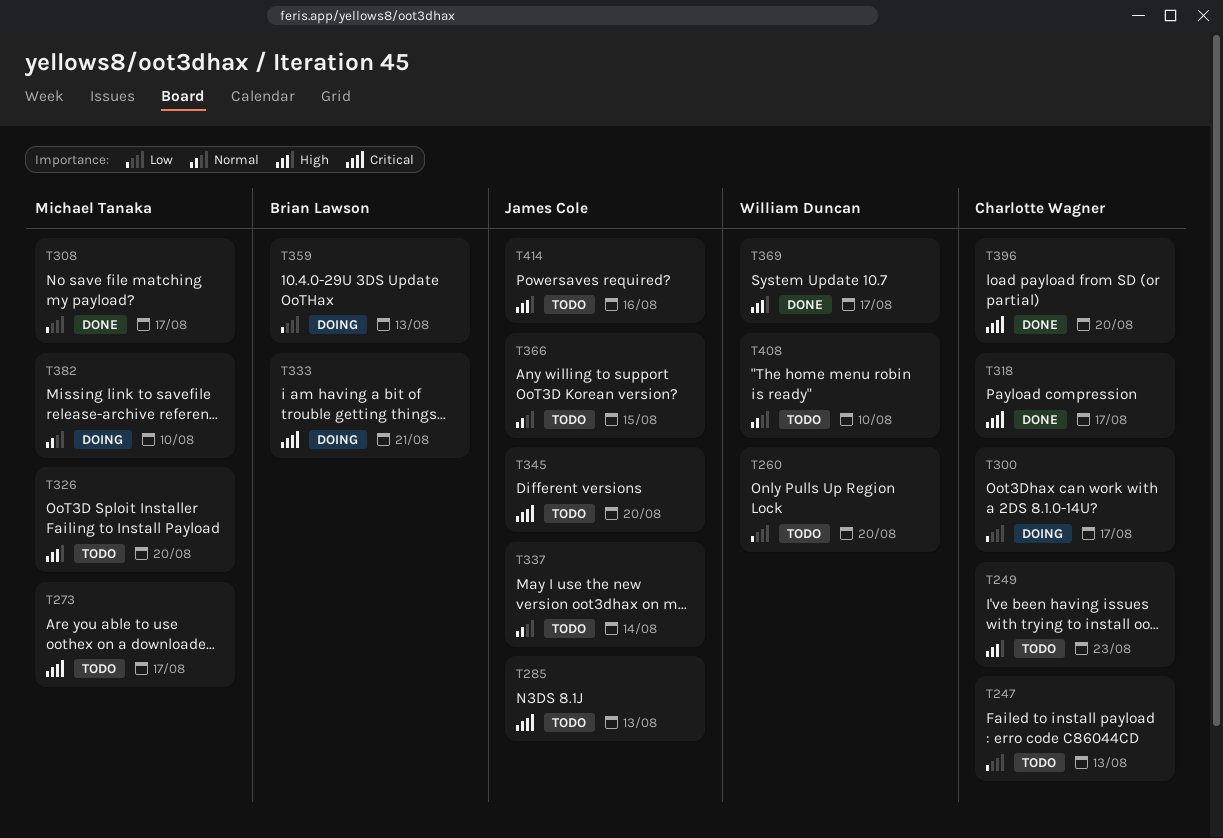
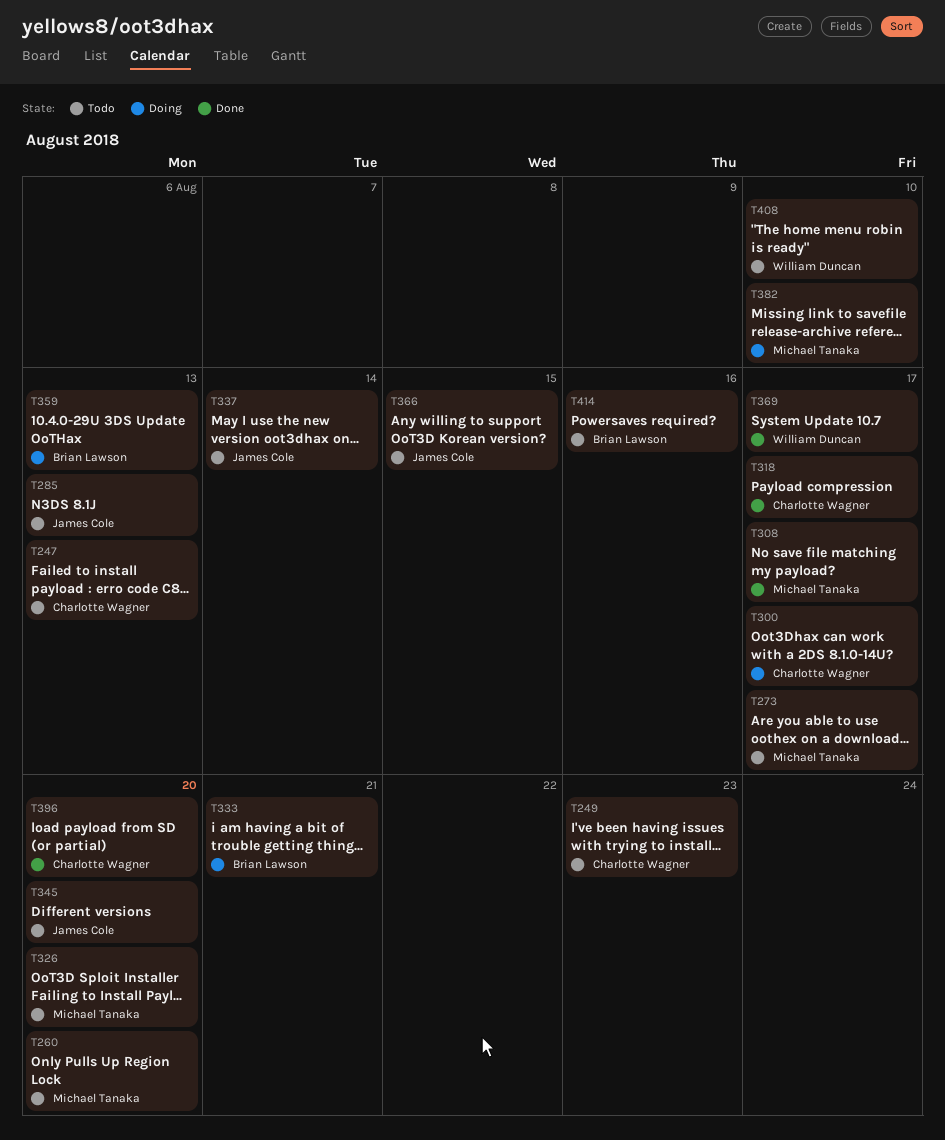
T260, owner: William Duncan -> Michael Tanaka
T414, owner: James Cole -> Brian Lawson

